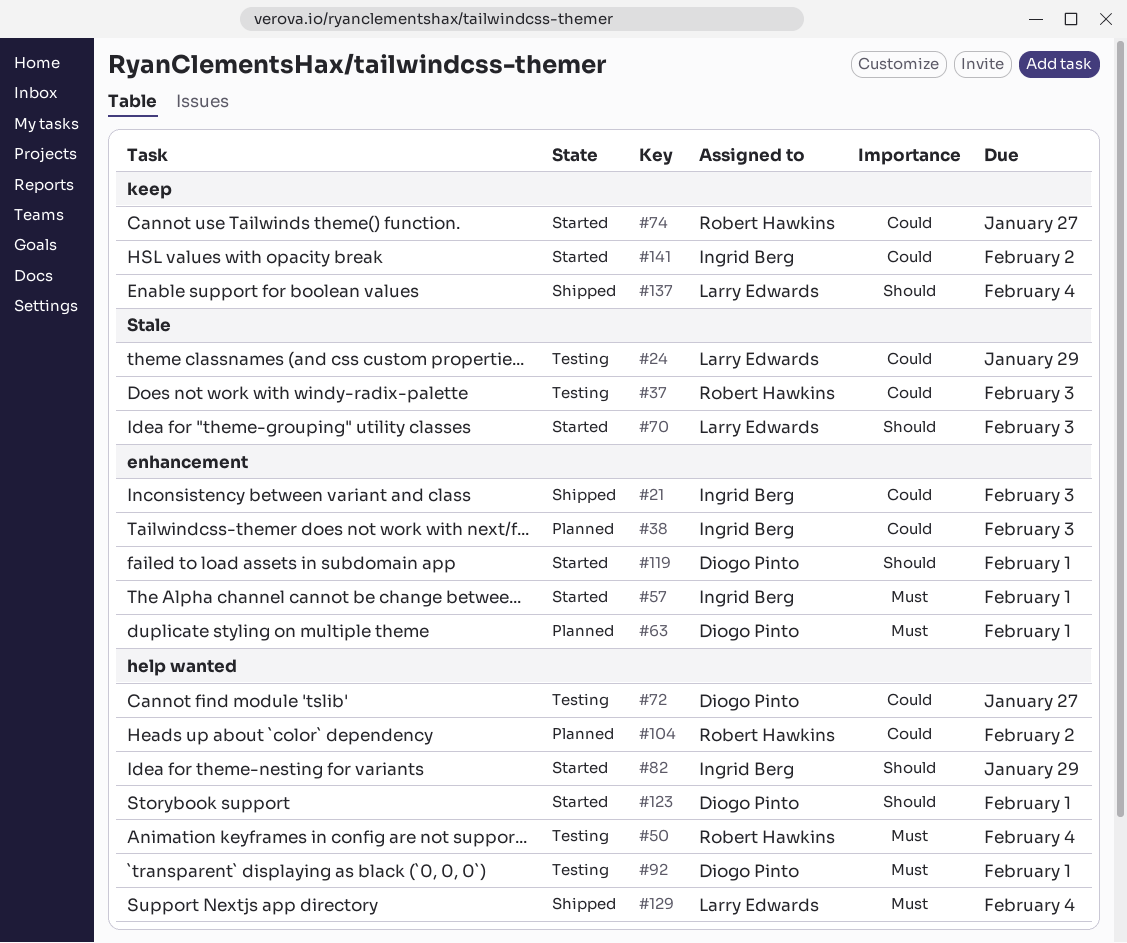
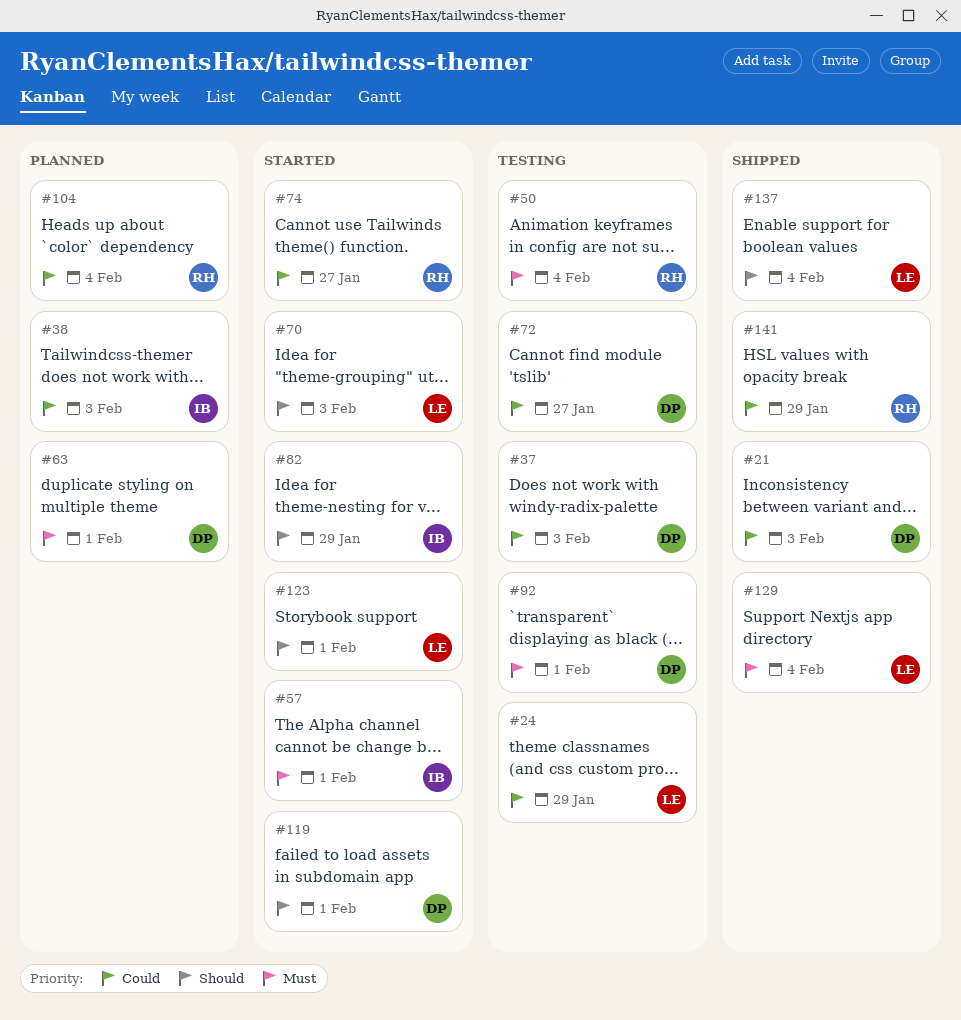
#21, owner: Ingrid Berg -> Diogo Pinto
#37, owner: Robert Hawkins -> Diogo Pinto
#104, due: Feb 2 -> Feb 4
#123, owner: Diogo Pinto -> Larry Edwards
#141, status: Started -> Shipped
#141, owner: Ingrid Berg -> Robert Hawkins
#141, due: Feb 2 -> Jan 29

